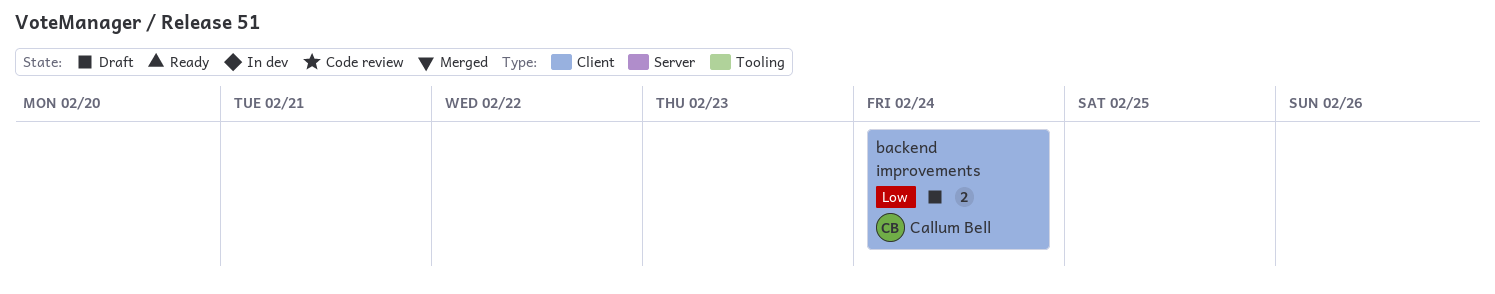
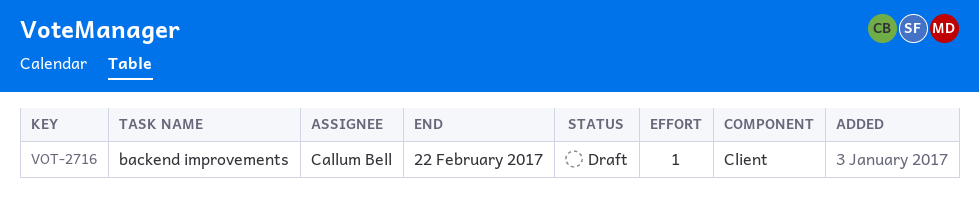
backend improvements, estimate: 2 -> 1
backend improvements, due: Feb 24 -> Feb 22

